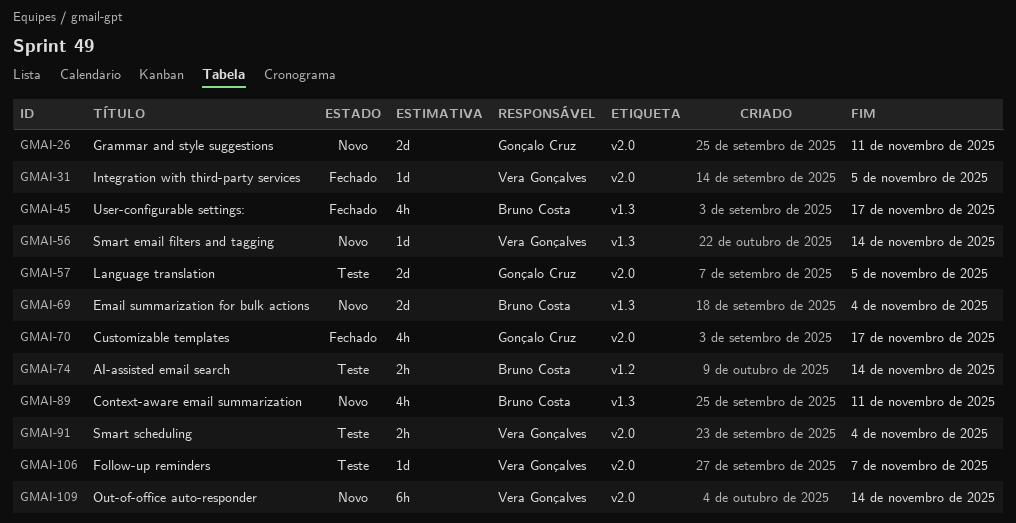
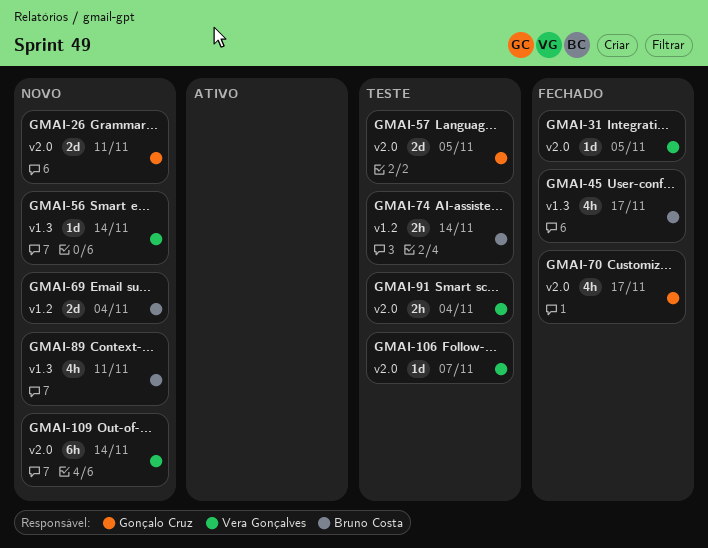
GMAI-69, label: v1.3 -> v1.2

